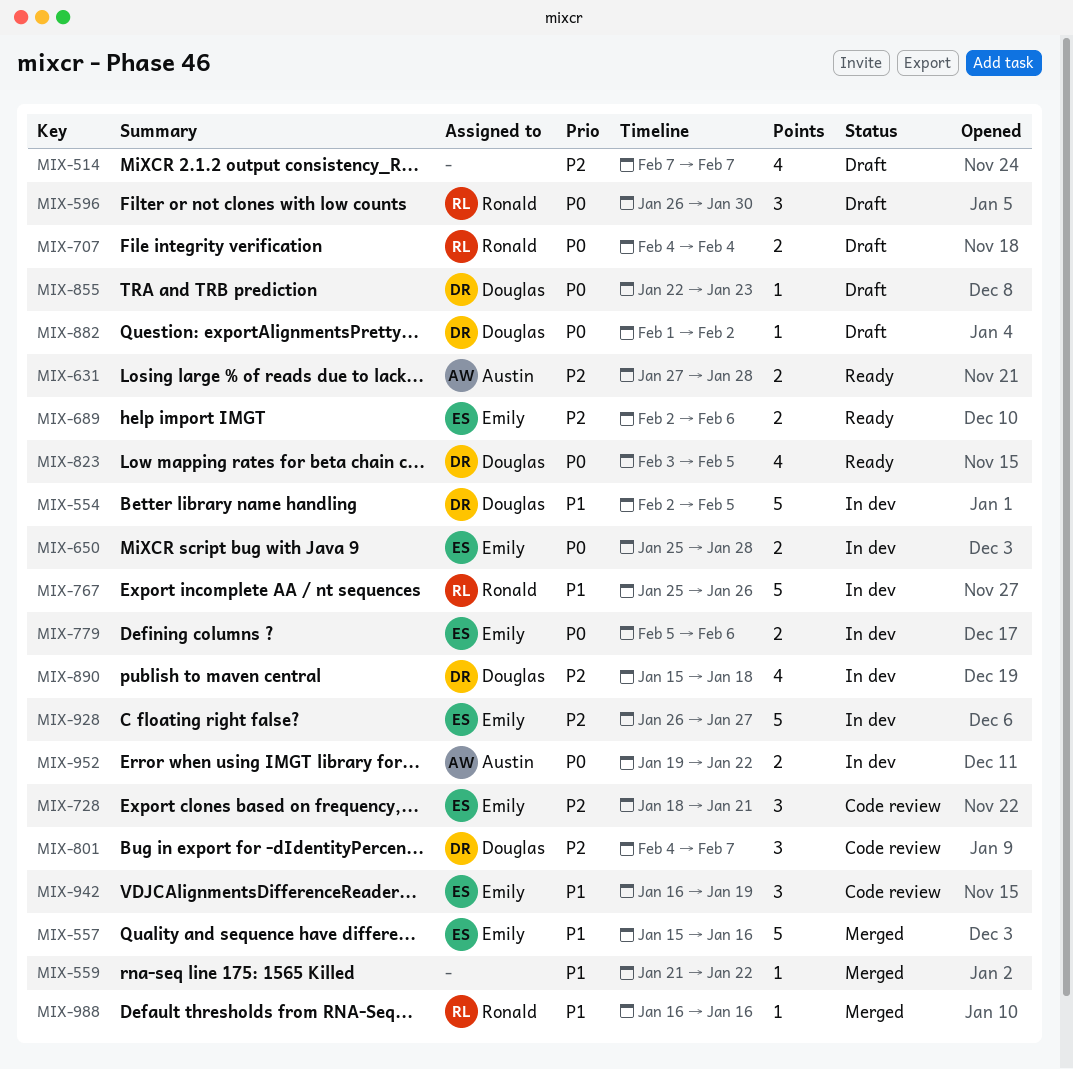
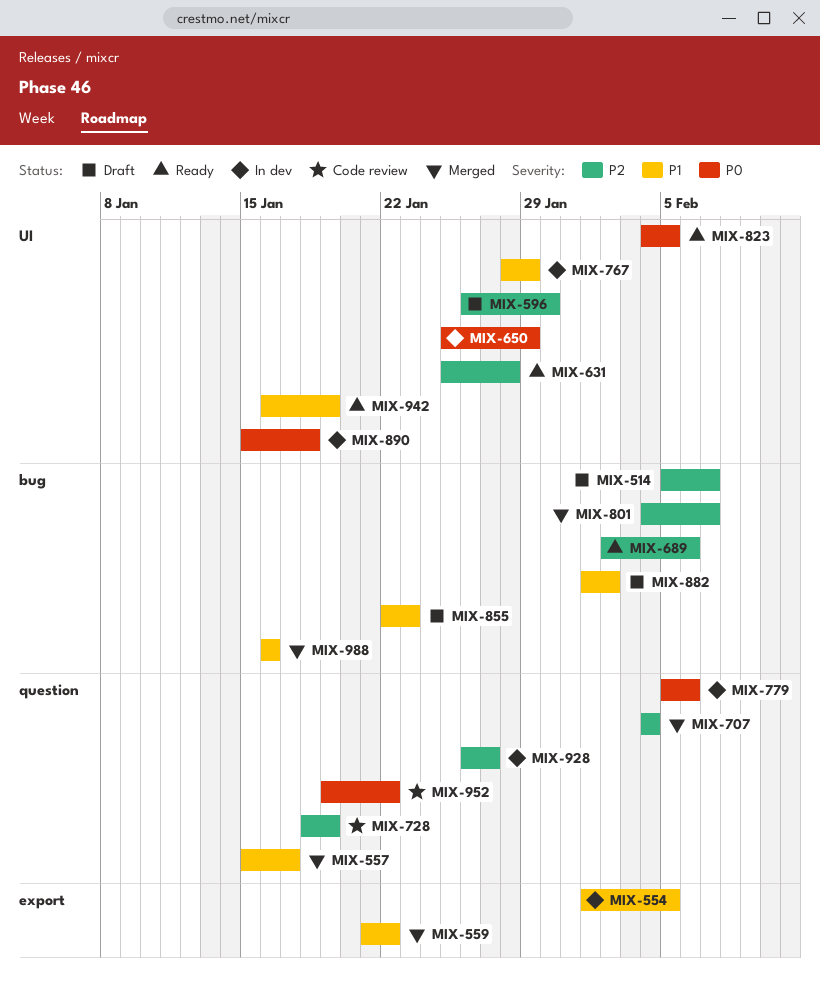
MIX-514, start: Feb 7 -> Feb 5
MIX-554, start: Feb 2 -> Feb 1
MIX-557, due: Jan 16 -> Jan 17
MIX-596, priority: P0 -> P2
MIX-631, start: Jan 27 -> Jan 25
MIX-650, due: Jan 28 -> Jan 29
MIX-707, status: Draft -> Merged
MIX-707, priority: P0 -> P2
MIX-728, due: Jan 21 -> Jan 19
MIX-767, start: Jan 25 -> Jan 28
MIX-767, due: Jan 26 -> Jan 29
MIX-801, status: Code review -> Merged
MIX-823, start: Feb 3 -> Feb 4
MIX-855, priority: P0 -> P1
MIX-882, priority: P0 -> P1
MIX-890, priority: P2 -> P0
MIX-942, status: Code review -> Ready
MIX-952, status: In dev -> Code review

